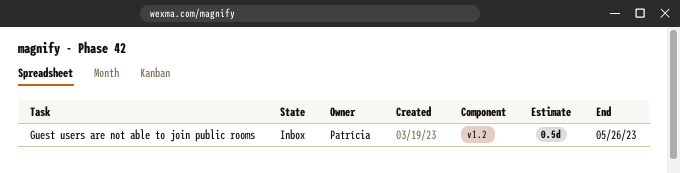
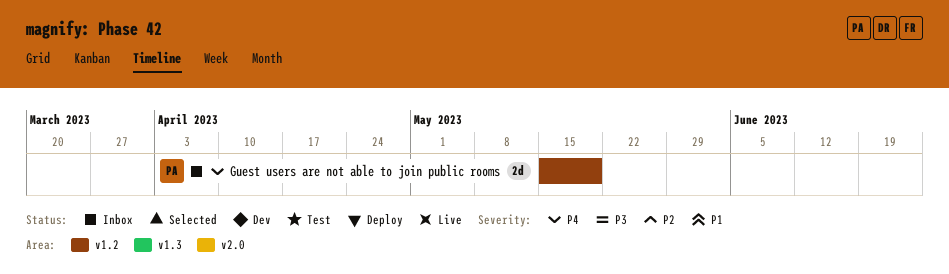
Guest users are not able to join public rooms, estimate: 0.5d -> 2d
Guest users are not able to join public rooms, due: May 26 -> May 19

